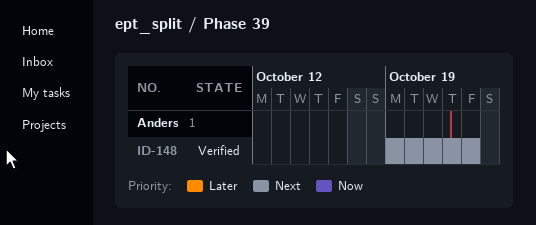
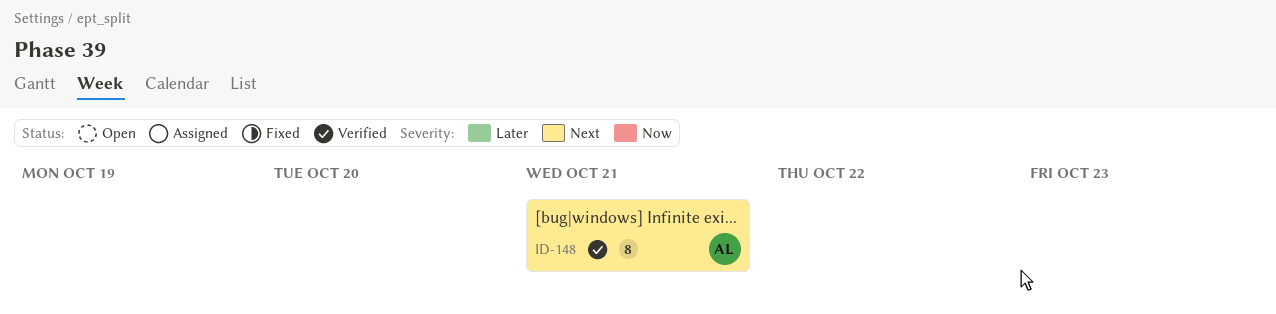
ID-148, due: Oct 23 -> Oct 21

